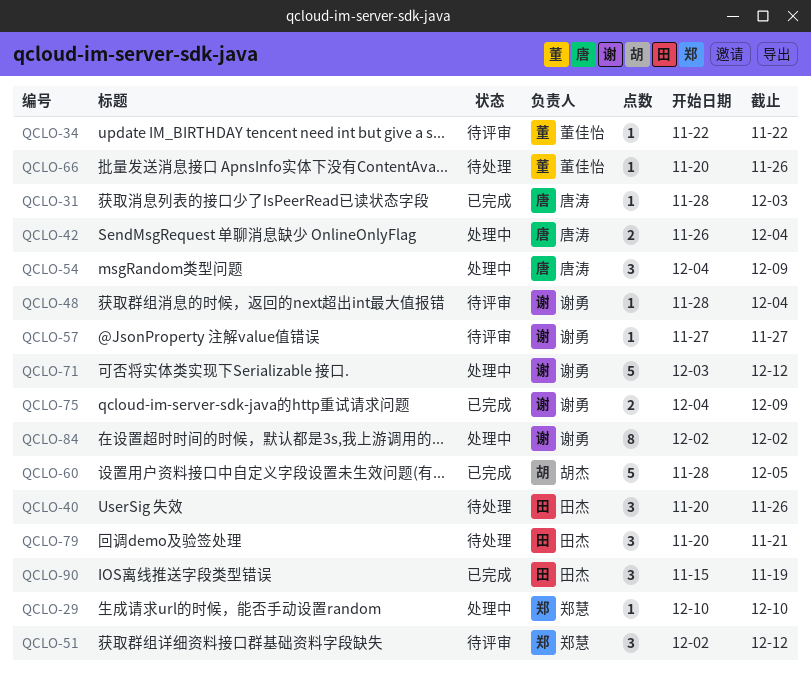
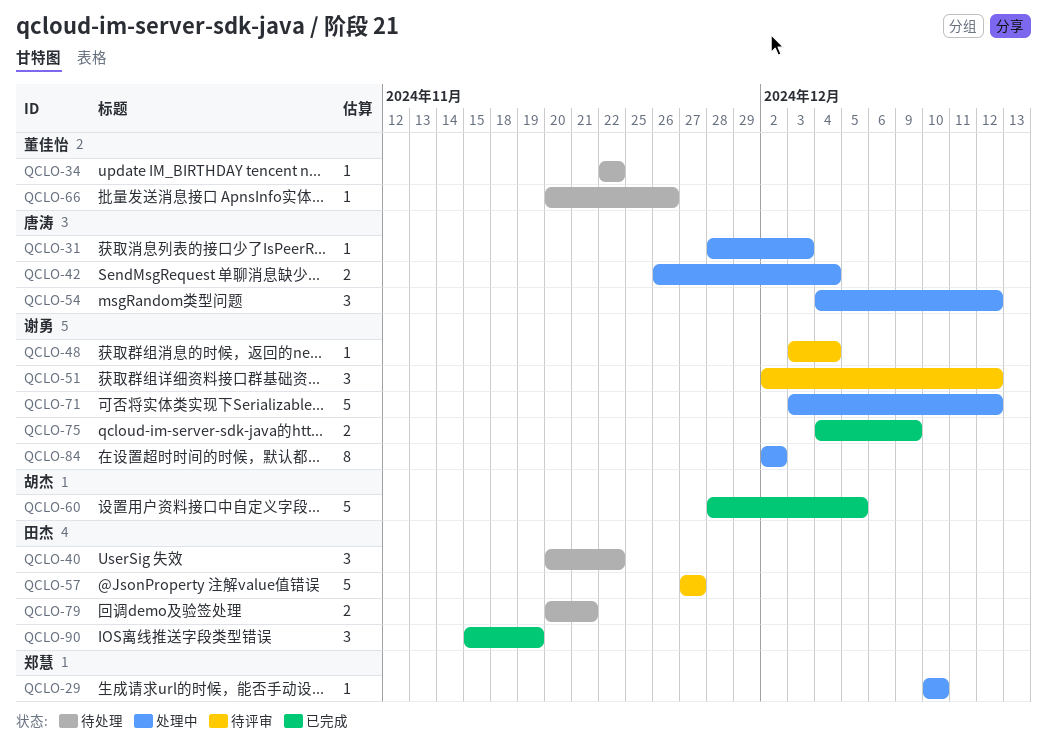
QCLO-31, status: 已完成 -> 处理中
QCLO-34, status: 待评审 -> 待处理
QCLO-40, due: Nov 26 -> Nov 22
QCLO-48, start: Nov 28 -> Dec 3
QCLO-51, owner: 郑慧 -> 谢勇
QCLO-54, due: Dec 9 -> Dec 12
QCLO-57, owner: 谢勇 -> 田杰
QCLO-57, estimate: 1 -> 5
QCLO-79, estimate: 3 -> 2

